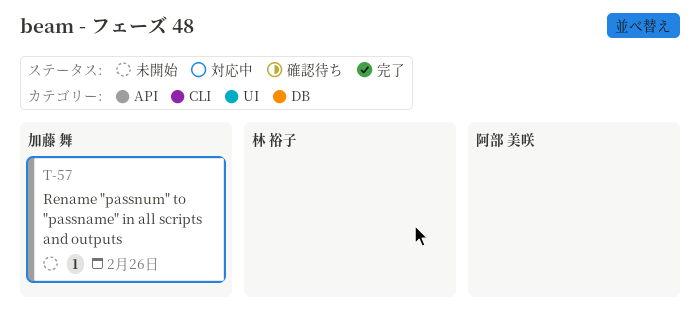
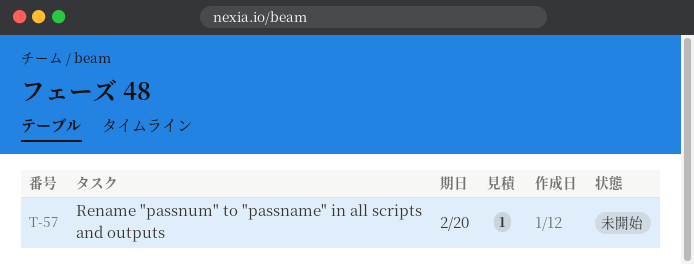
T-57, due: Feb 26 -> Feb 20

